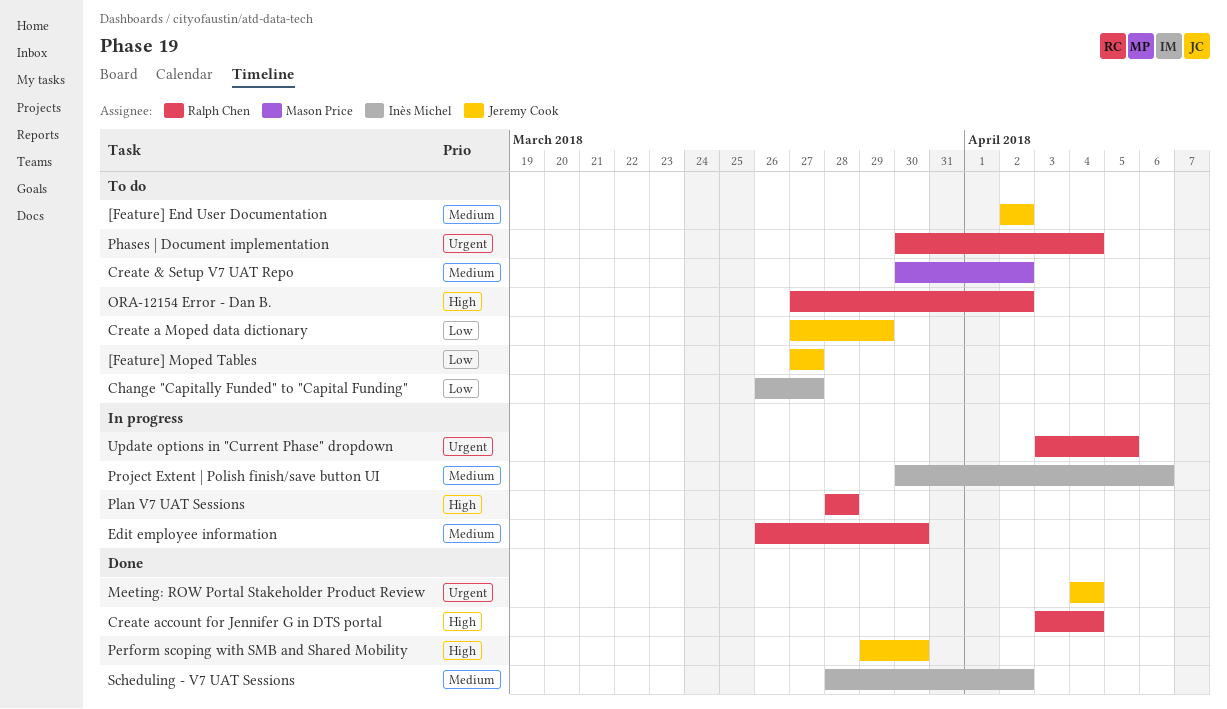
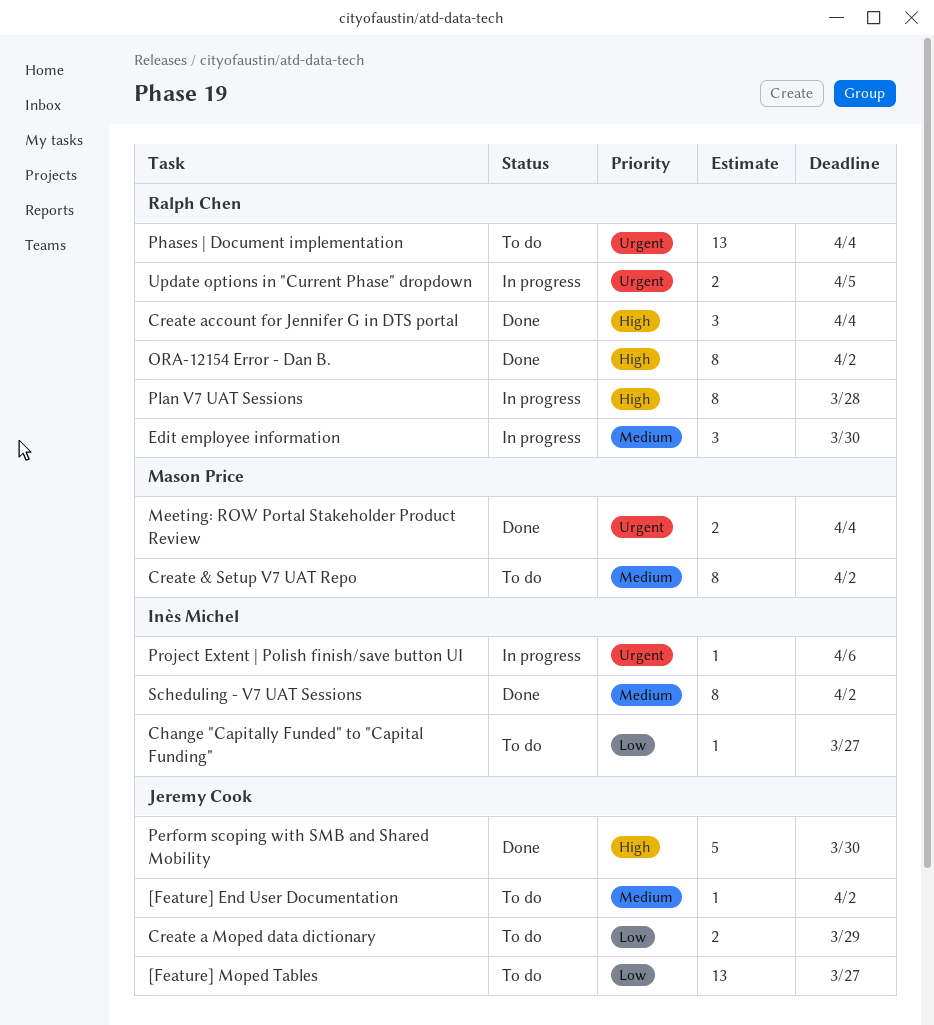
Meeting: ROW Portal Stakeholder Product Review, owner: Jeremy Cook -> Mason Price
ORA-12154 Error - Dan B., status: To do -> Done
Project Extent | Polish finish/save button UI, priority: Medium -> Urgent

